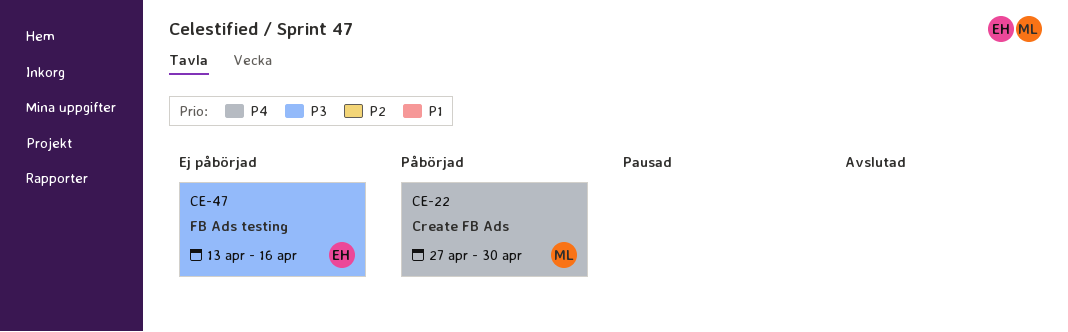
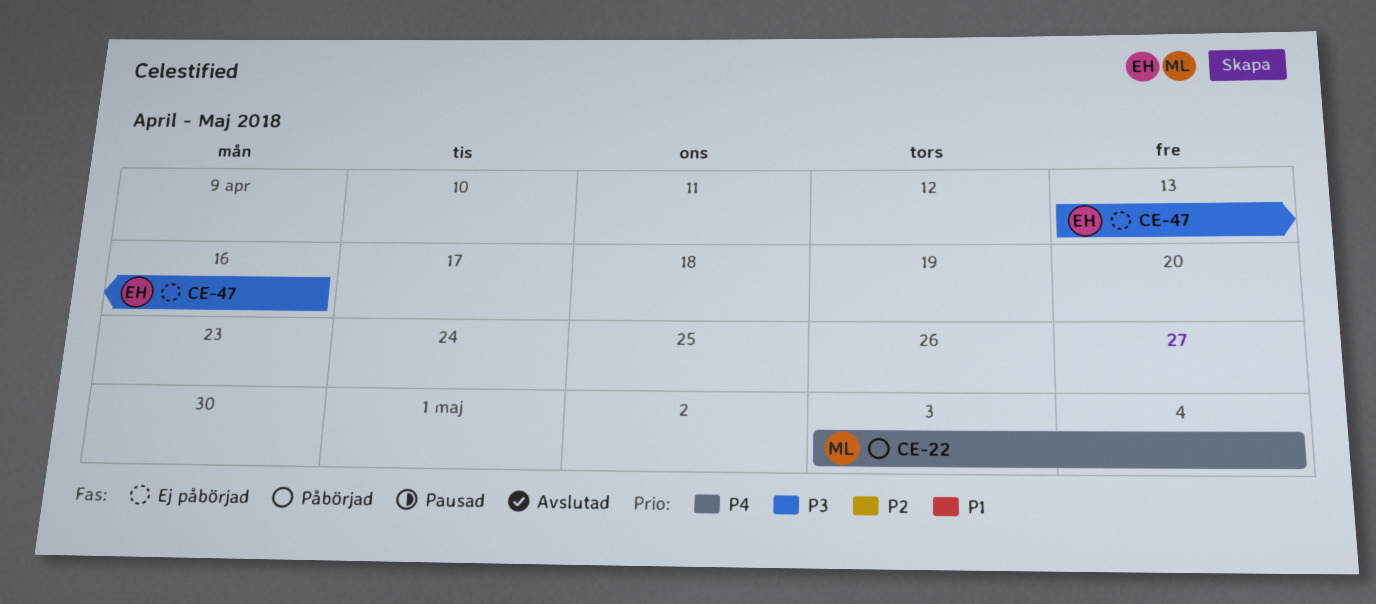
CE-22, start: Apr 27 -> May 3
CE-22, due: Apr 30 -> May 4

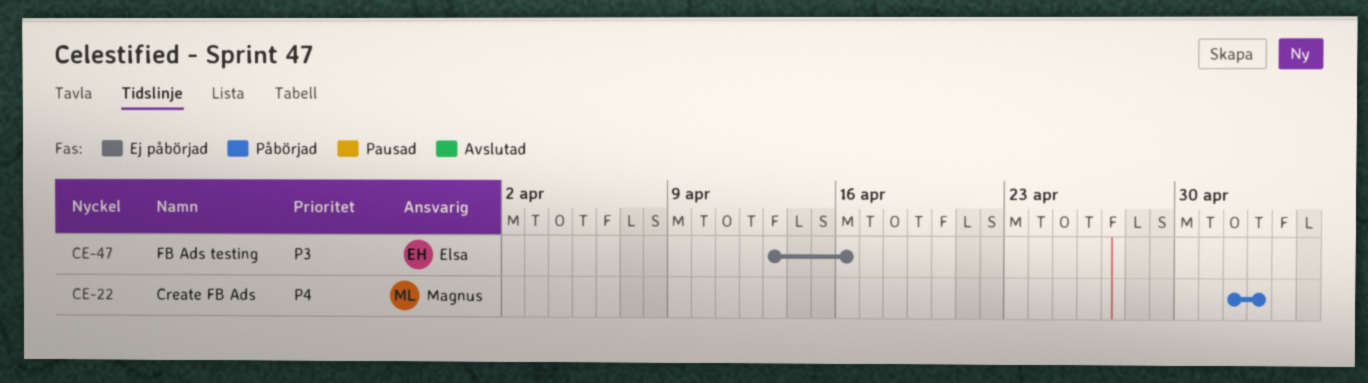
CE-22, start: May 3 -> May 2
CE-22, due: May 4 -> May 3

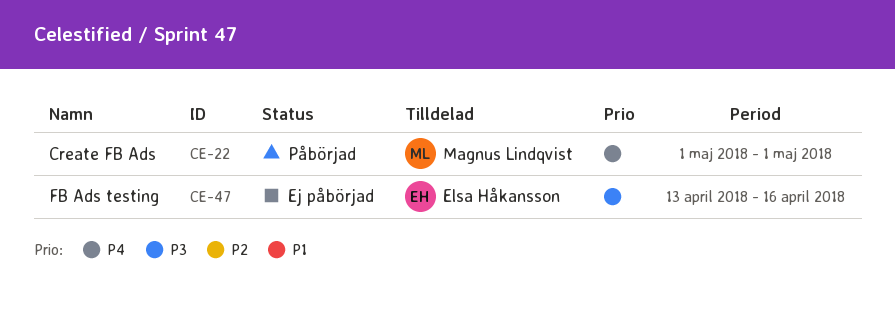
CE-22, start: May 2 -> May 1
CE-22, due: May 3 -> May 1

